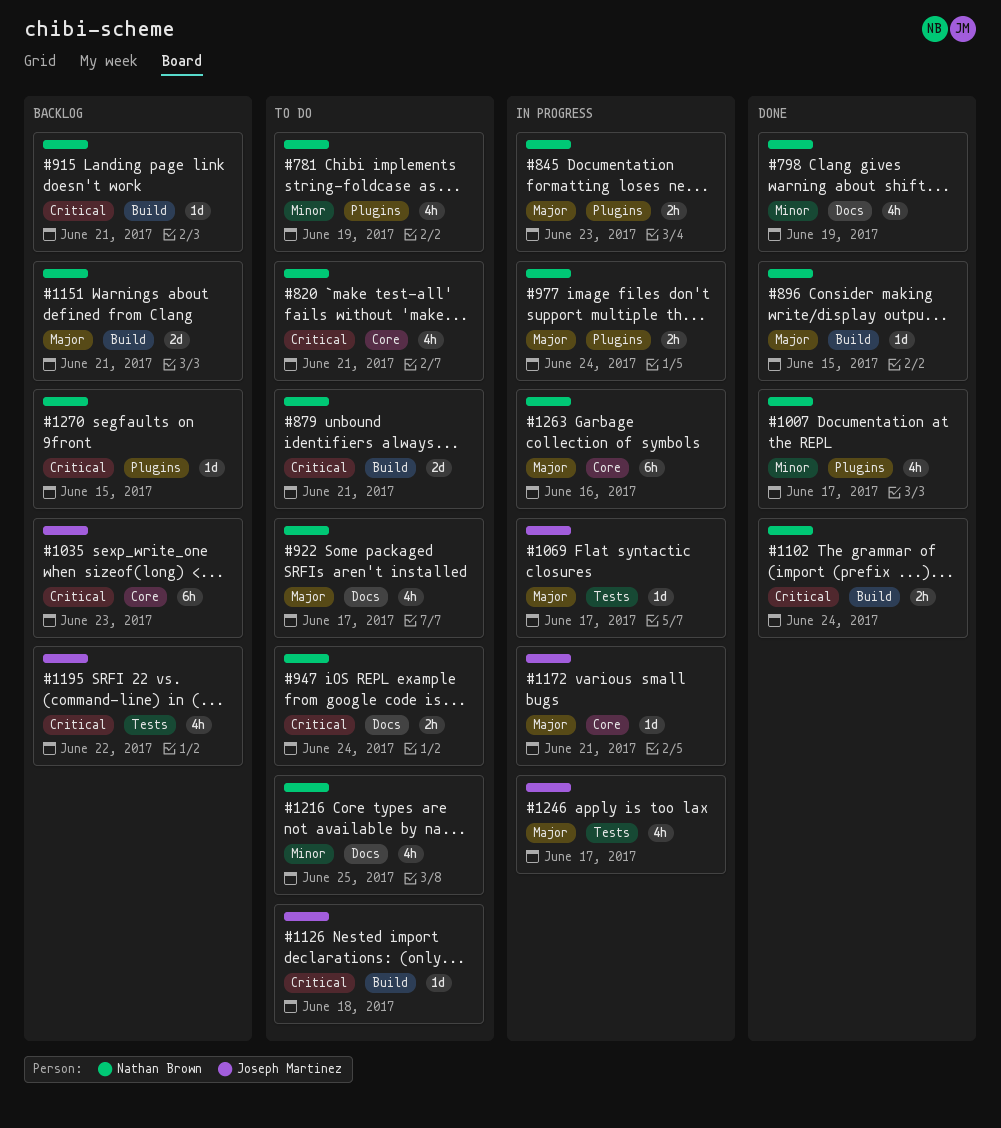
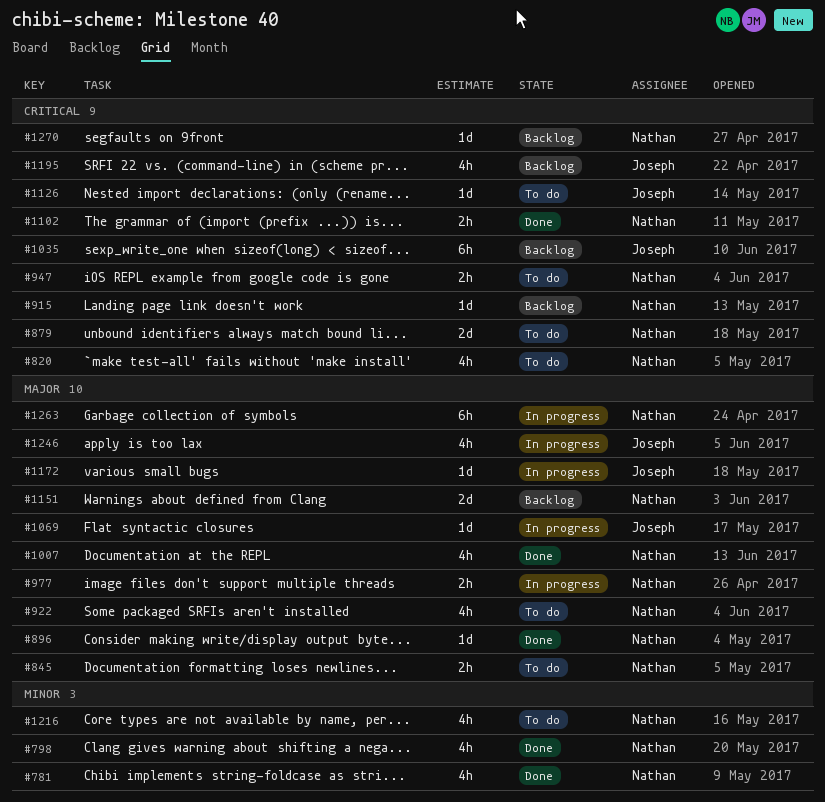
#781, status: To do -> Done
#845, status: In progress -> To do
#1007, priority: Minor -> Major

